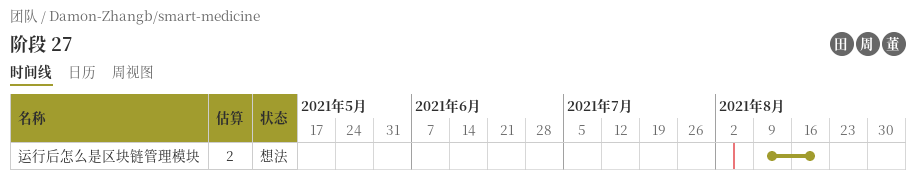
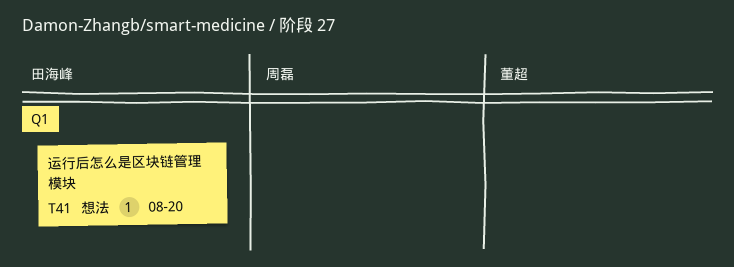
运行后怎么是区块链管理模块, estimate: 2 -> 1

